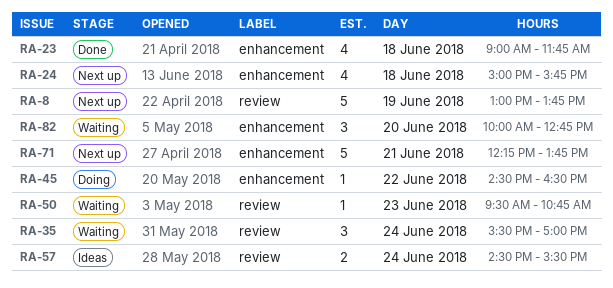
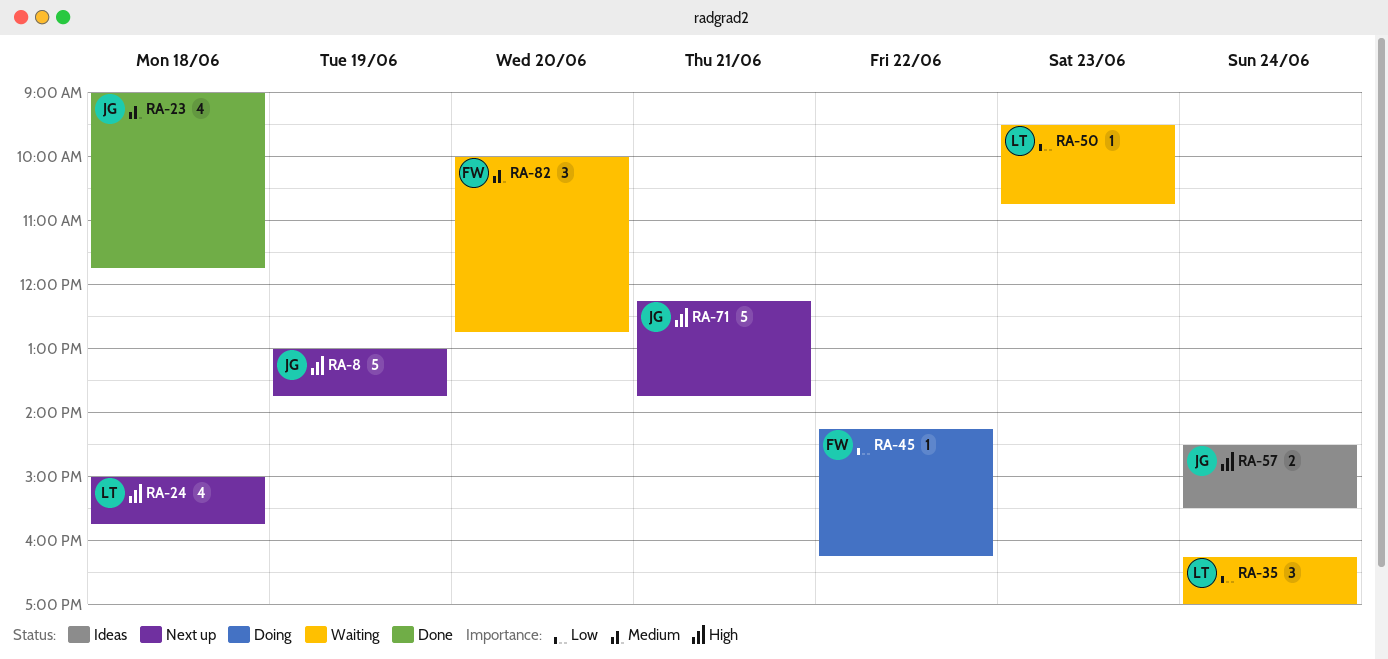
RA-35, begins: 15:30 -> 16:15
RA-45, begins: 14:30 -> 14:15
RA-45, ends: 16:30 -> 16:15

